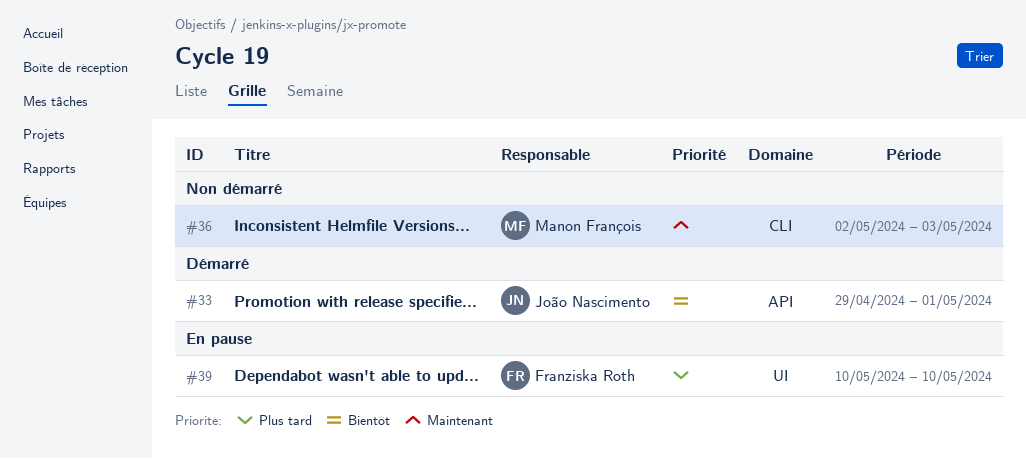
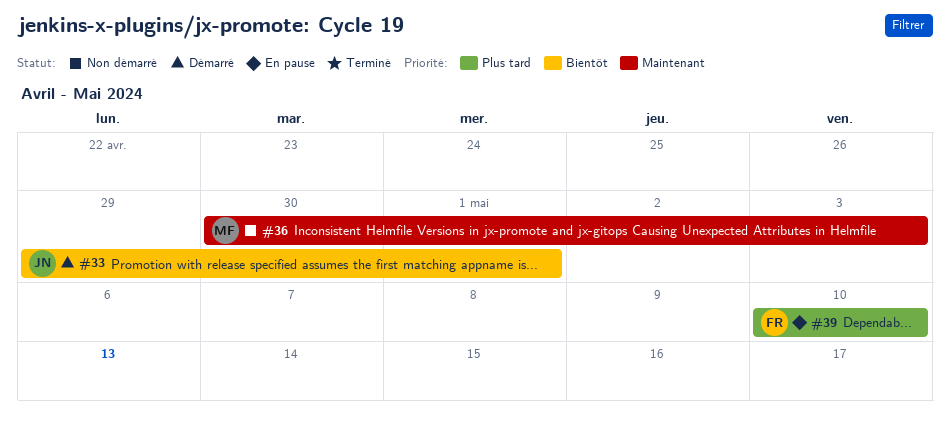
#36, start: May 2 -> Apr 30

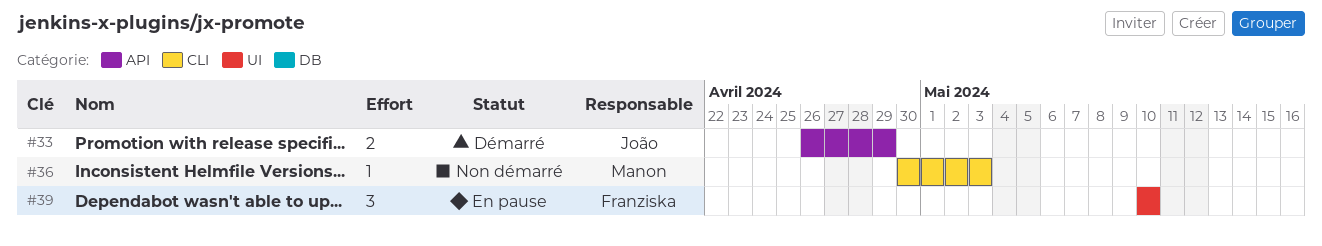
#33, start: Apr 29 -> Apr 26
#33, due: May 1 -> Apr 29

